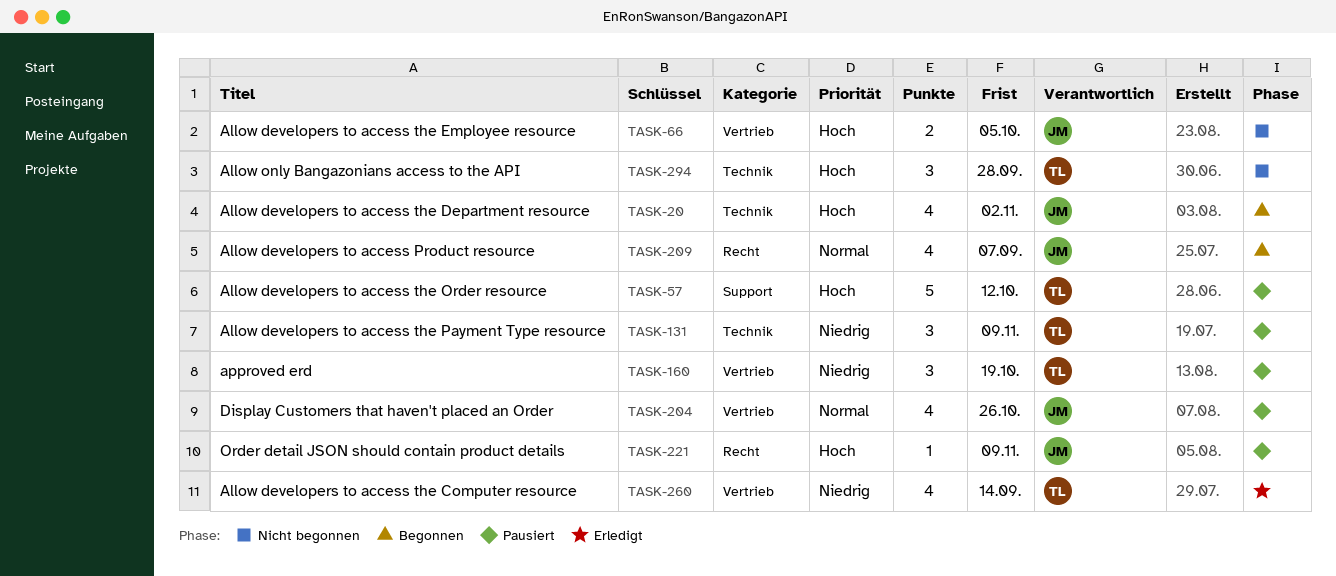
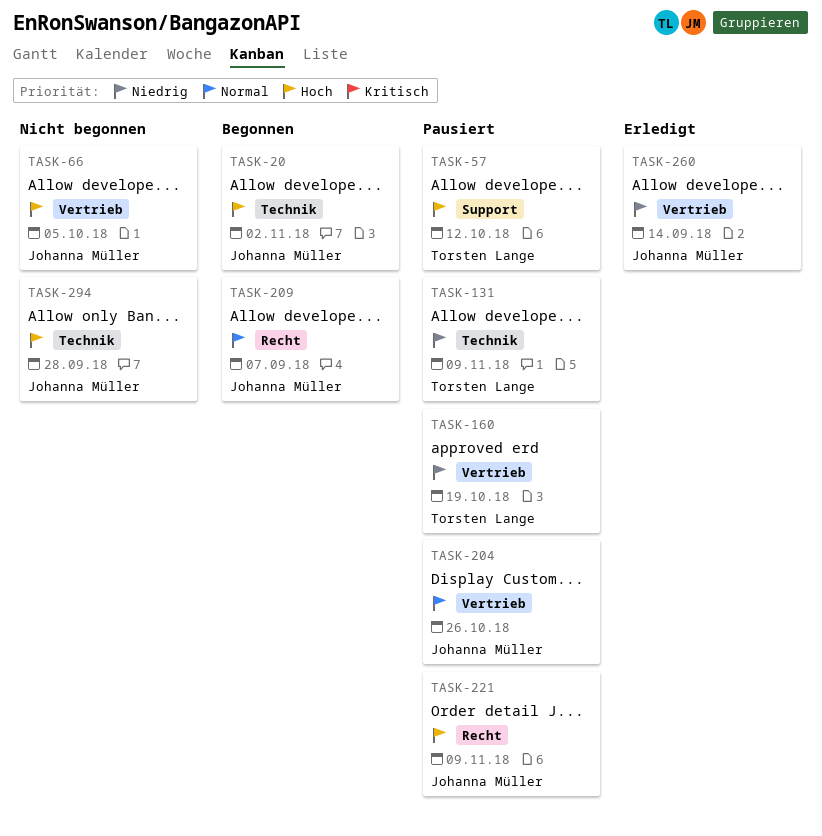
TASK-260, owner: Torsten Lange -> Johanna Müller
TASK-294, owner: Torsten Lange -> Johanna Müller

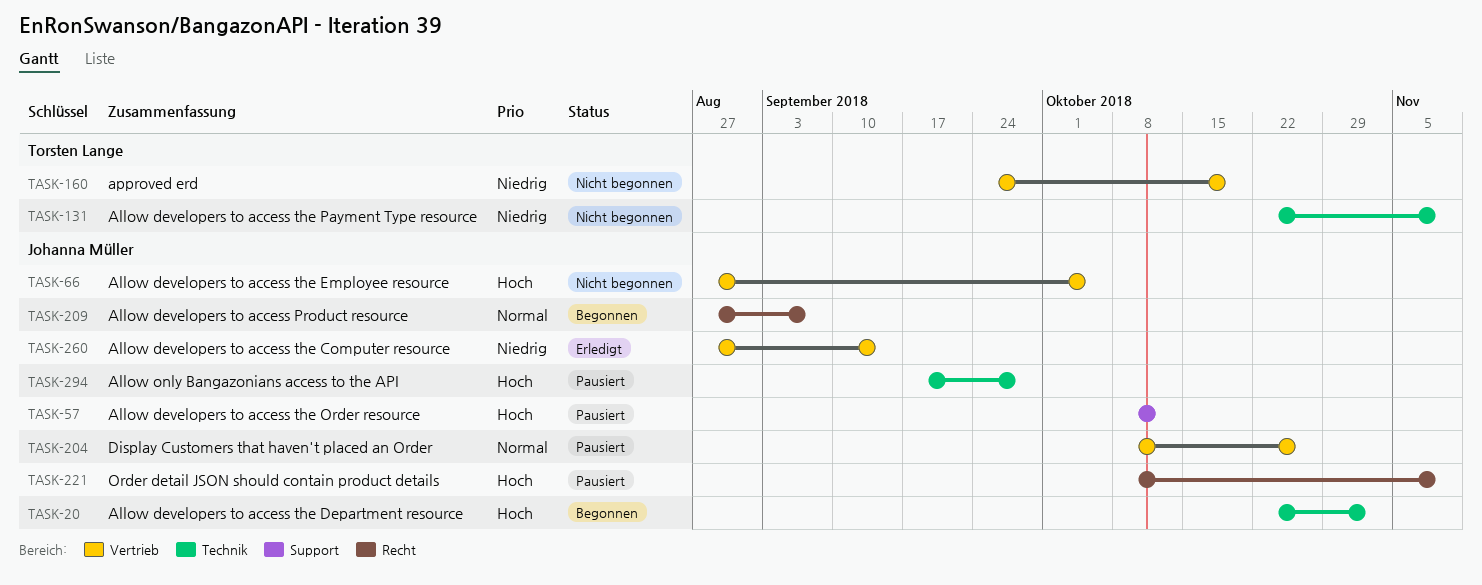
TASK-57, owner: Torsten Lange -> Johanna Müller
TASK-131, status: Pausiert -> Nicht begonnen
TASK-160, status: Pausiert -> Nicht begonnen
TASK-294, status: Nicht begonnen -> Pausiert

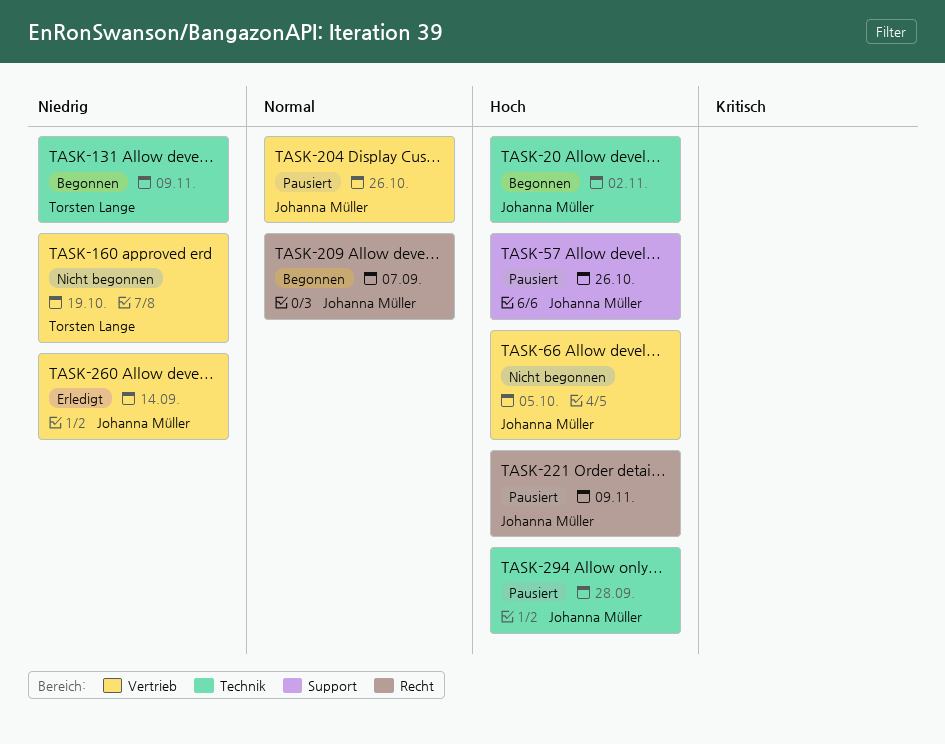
TASK-57, due: Oct 12 -> Oct 26
TASK-131, status: Nicht begonnen -> Begonnen

